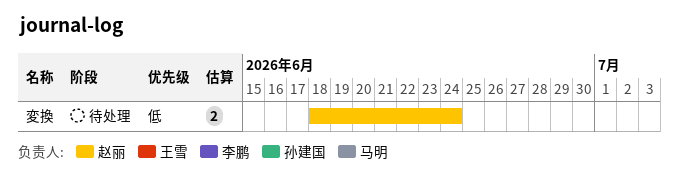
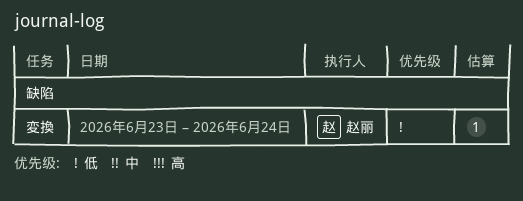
変換, estimate: 2 -> 1
変換, start: Jun 18 -> Jun 23

